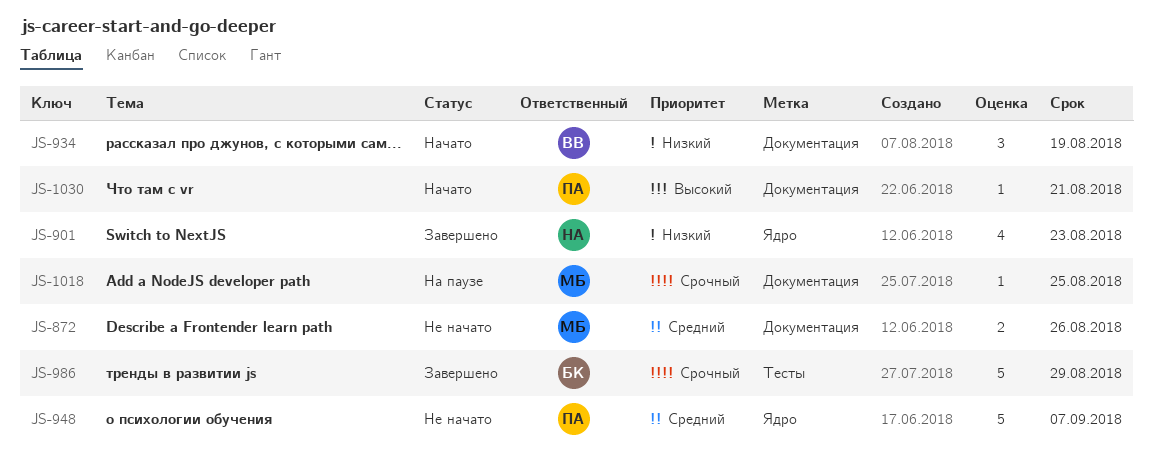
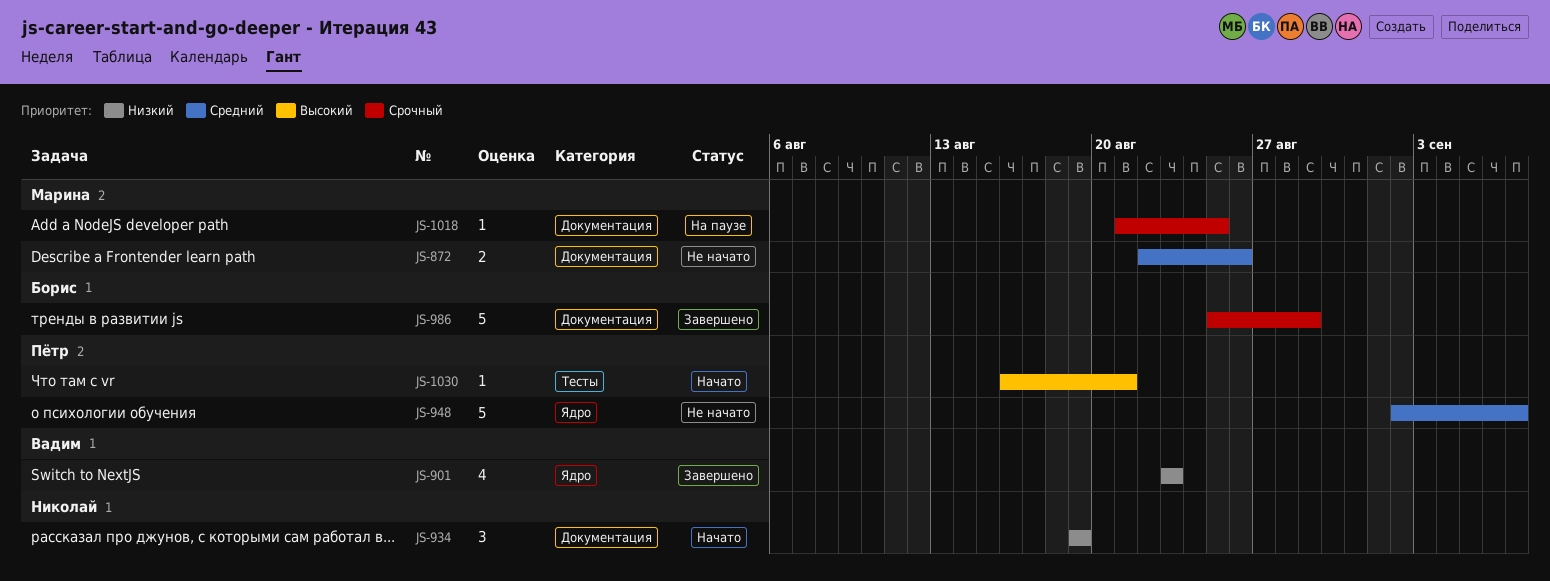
JS-901, owner: Николай -> Вадим
JS-934, owner: Вадим -> Николай
JS-986, label: Тесты -> Документация
JS-1030, label: Документация -> Тесты

